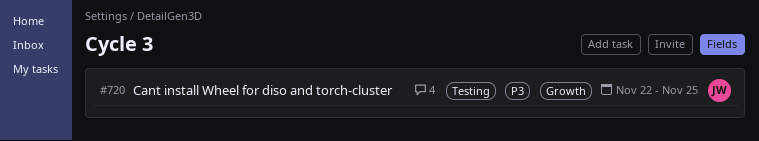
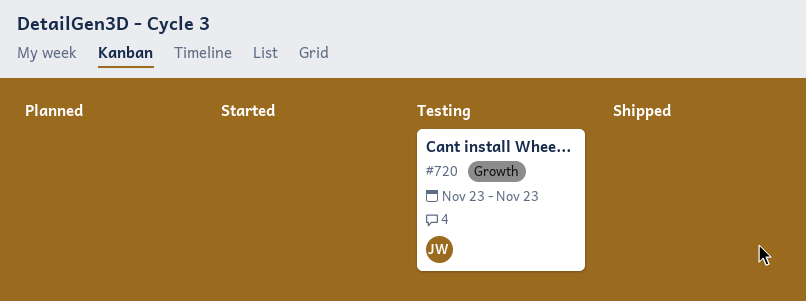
#720, start: Nov 22 -> Nov 23
#720, due: Nov 25 -> Nov 23

